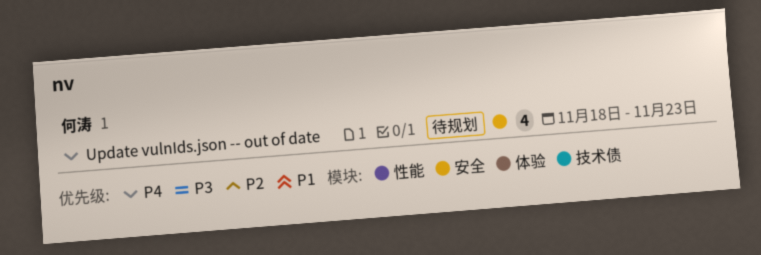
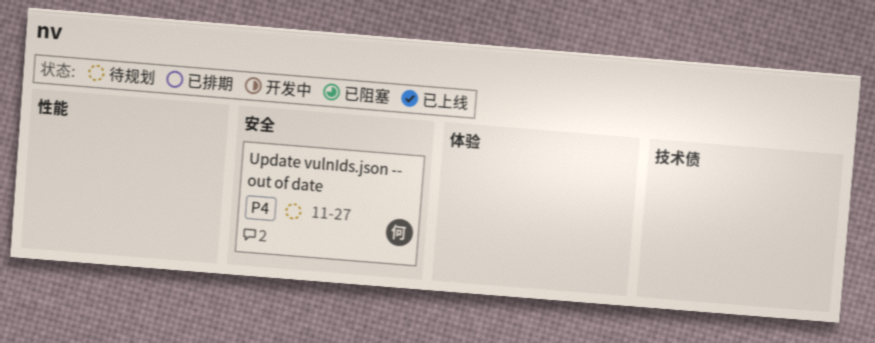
Update vulnIds.json -- out of date, due: Nov 23 -> Nov 27

